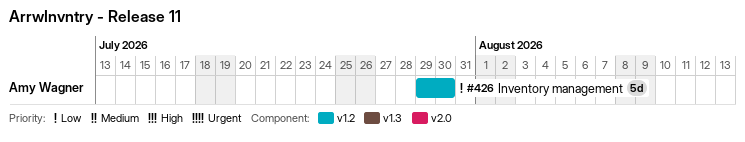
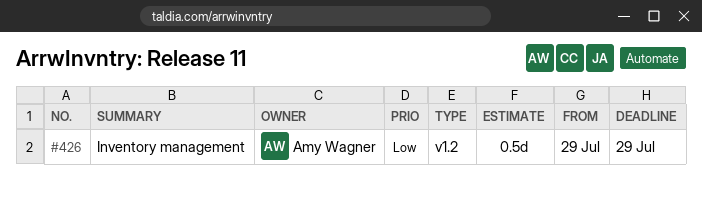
#426, estimate: 5d -> 0.5d
#426, due: Jul 30 -> Jul 29

